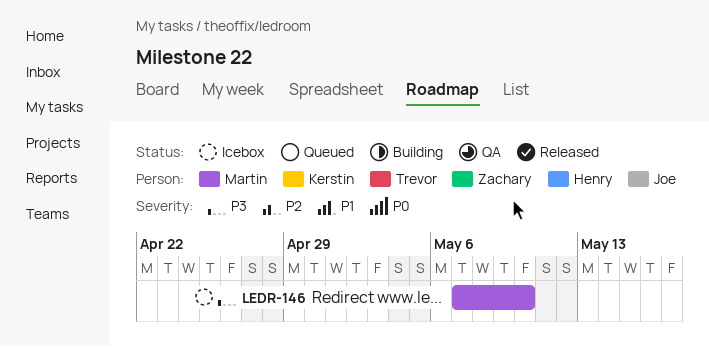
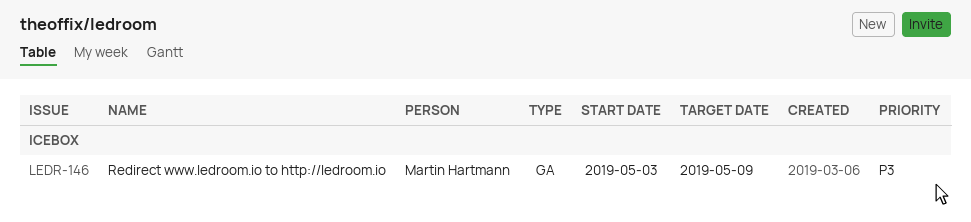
LEDR-146, start: May 7 -> May 3
LEDR-146, due: May 10 -> May 9

